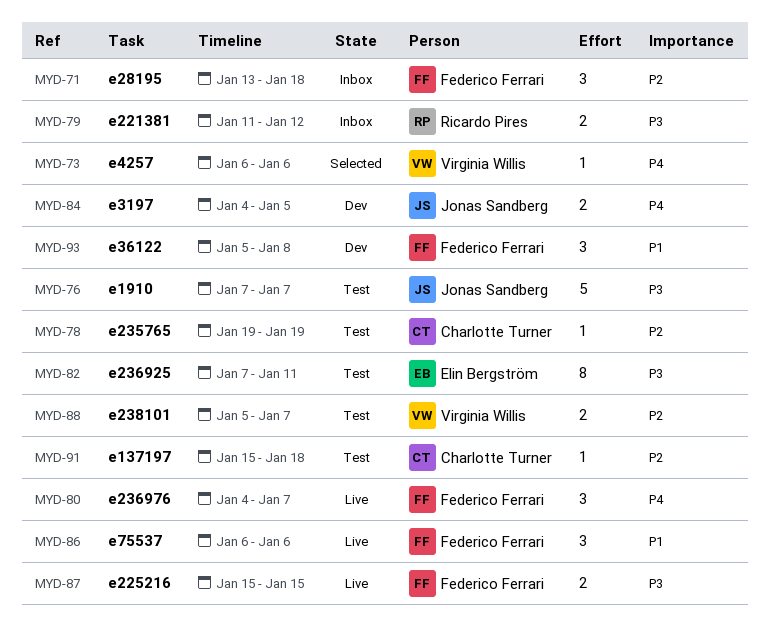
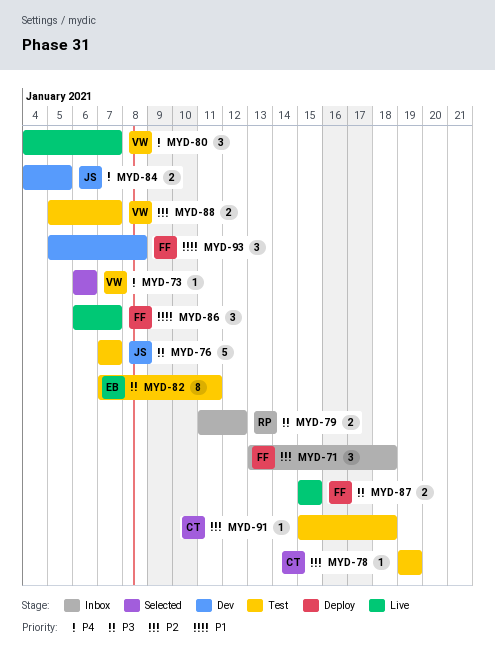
MYD-80, owner: Federico Ferrari -> Virginia Willis
MYD-86, due: Jan 6 -> Jan 7

